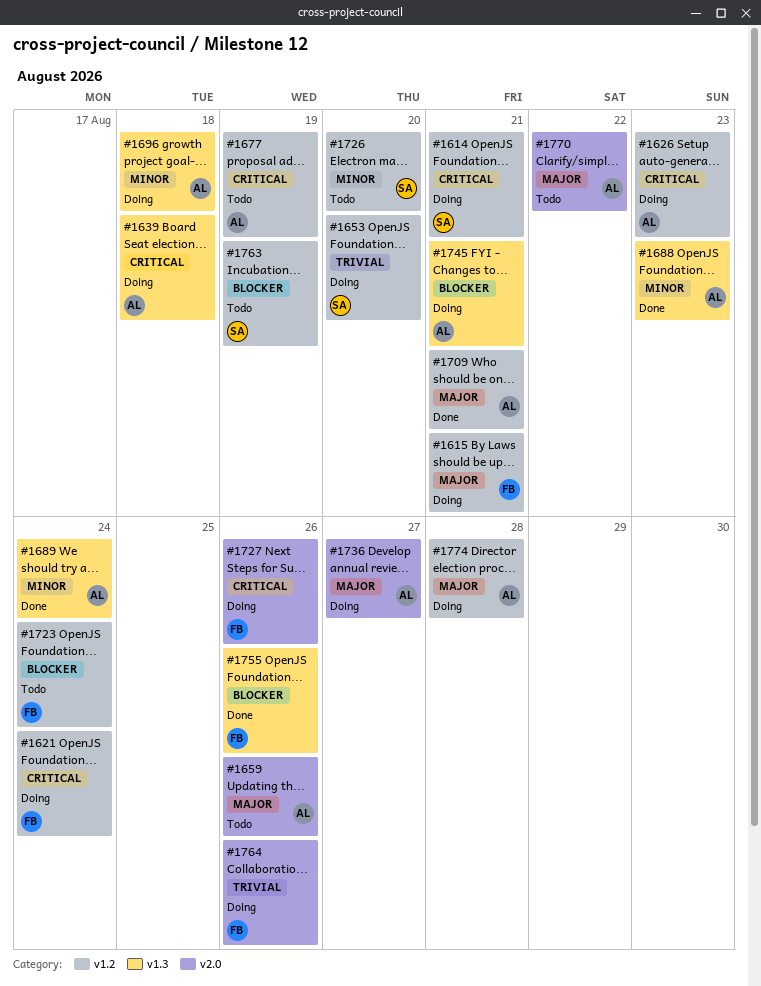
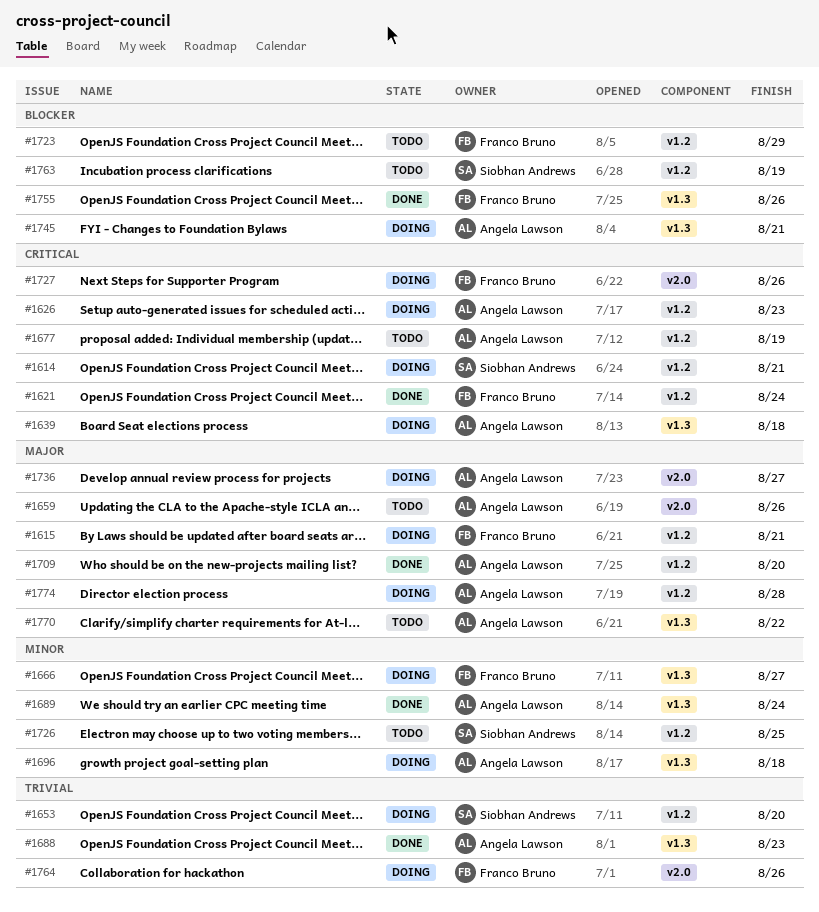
#1621, status: Doing -> Done
#1666: none -> present
#1688, priority: Minor -> Trivial
#1709, due: Aug 21 -> Aug 20
#1723, due: Aug 24 -> Aug 29
#1726, due: Aug 20 -> Aug 25
#1770, label: v2.0 -> v1.3

